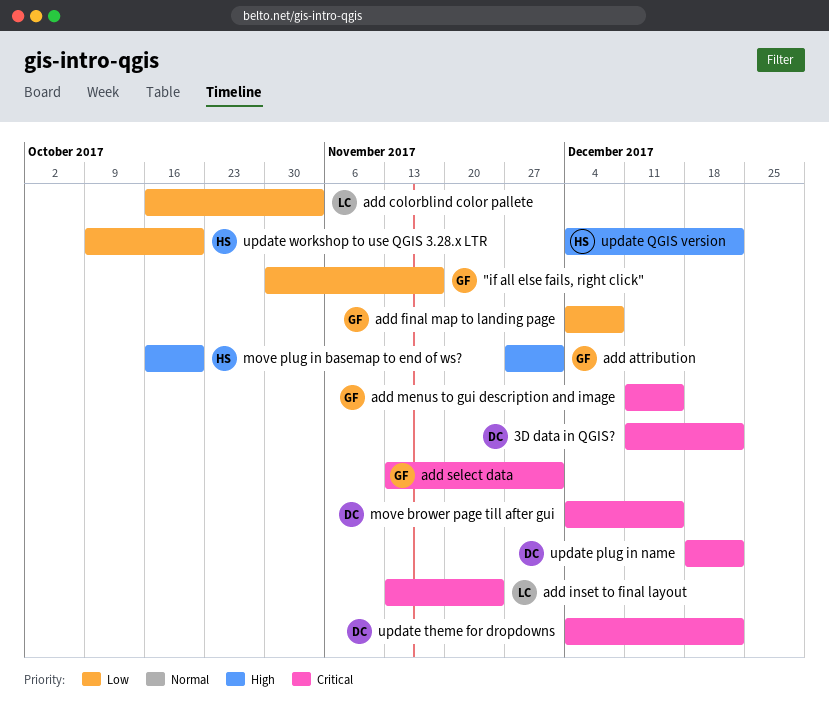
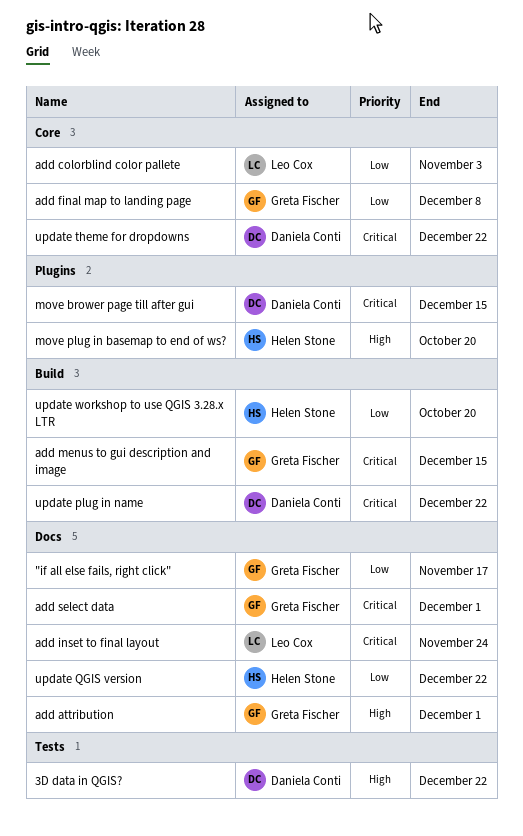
3D data in QGIS?, priority: Critical -> High
update QGIS version, priority: High -> Low

